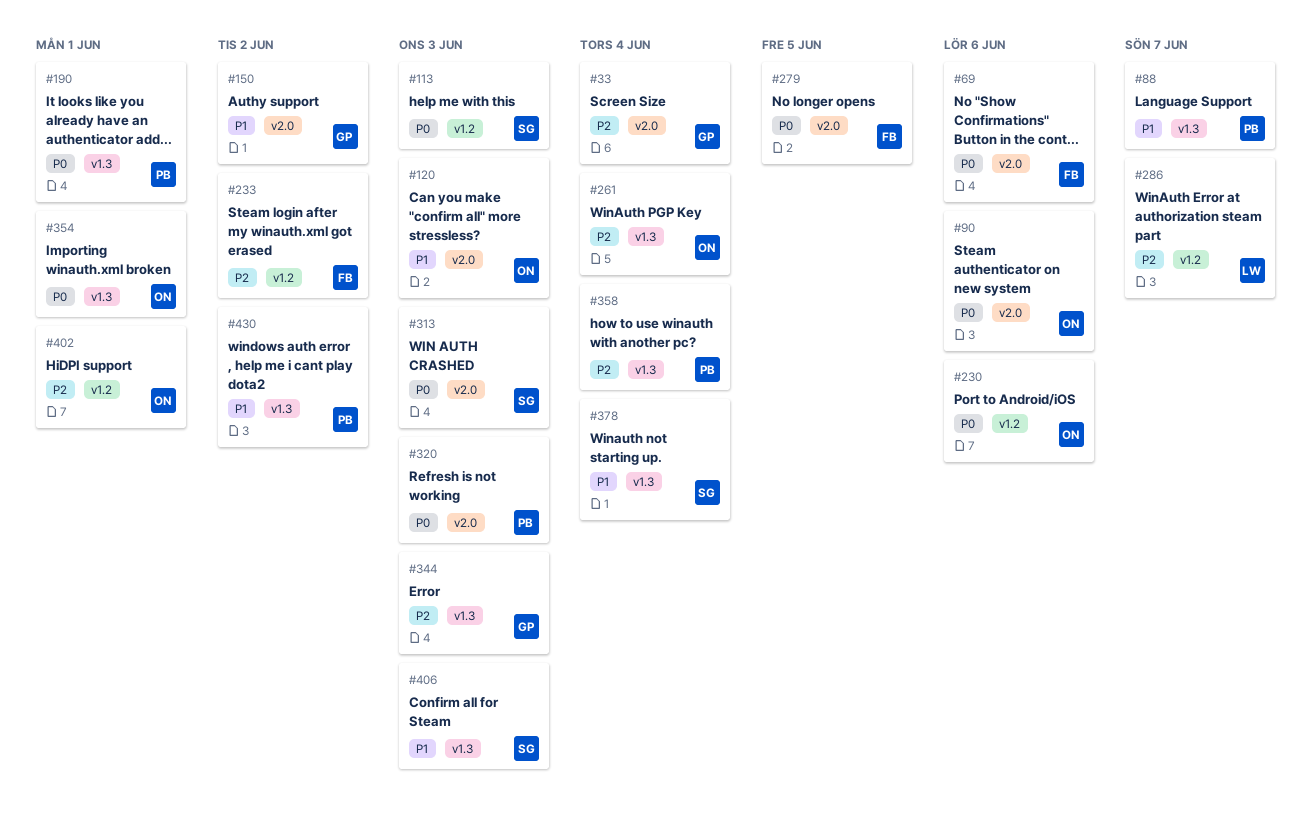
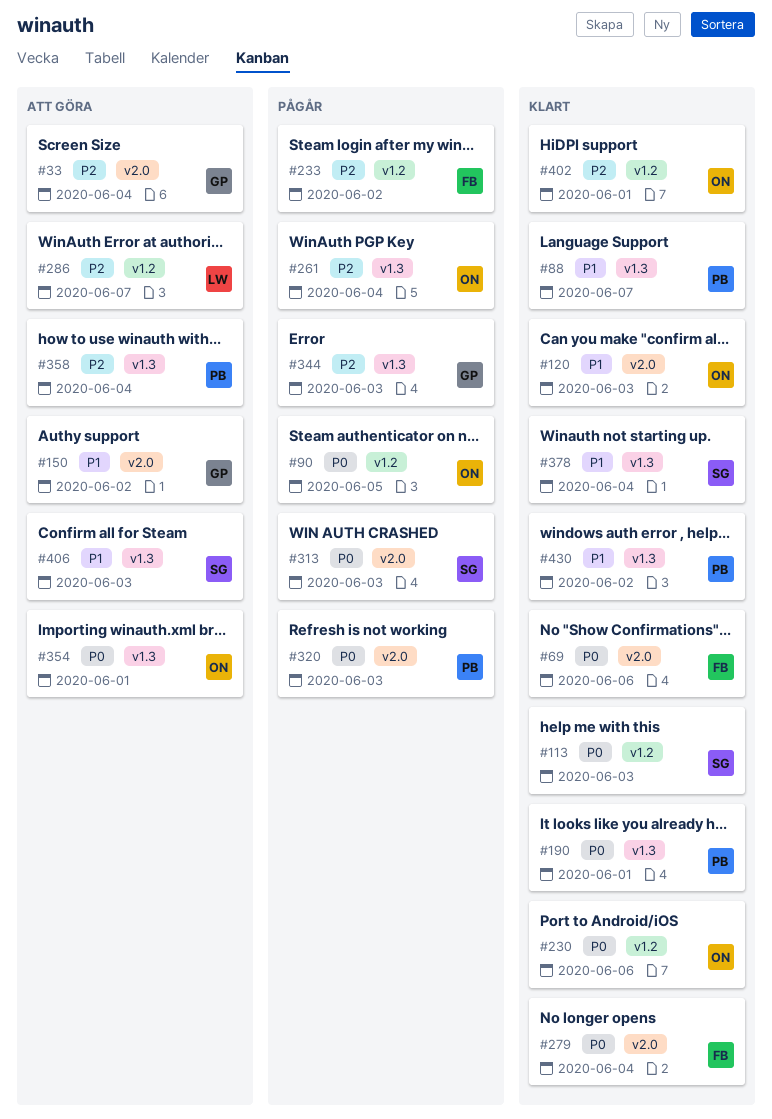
#90, label: v2.0 -> v1.2
#90, due: Jun 6 -> Jun 5
#279, due: Jun 5 -> Jun 4

